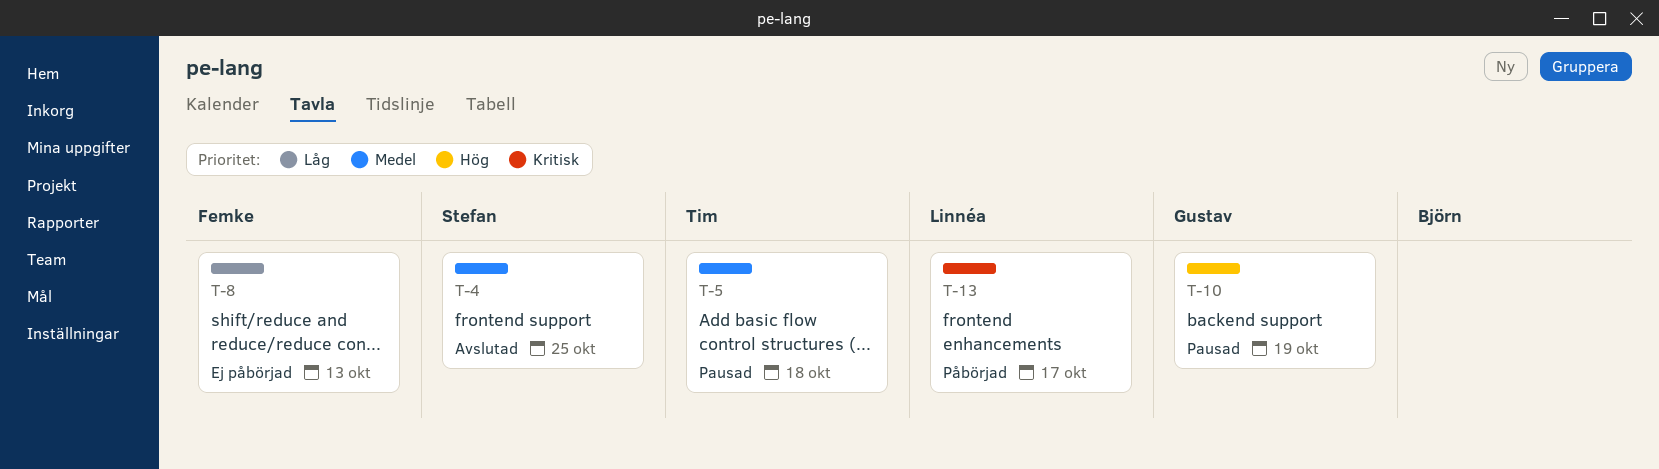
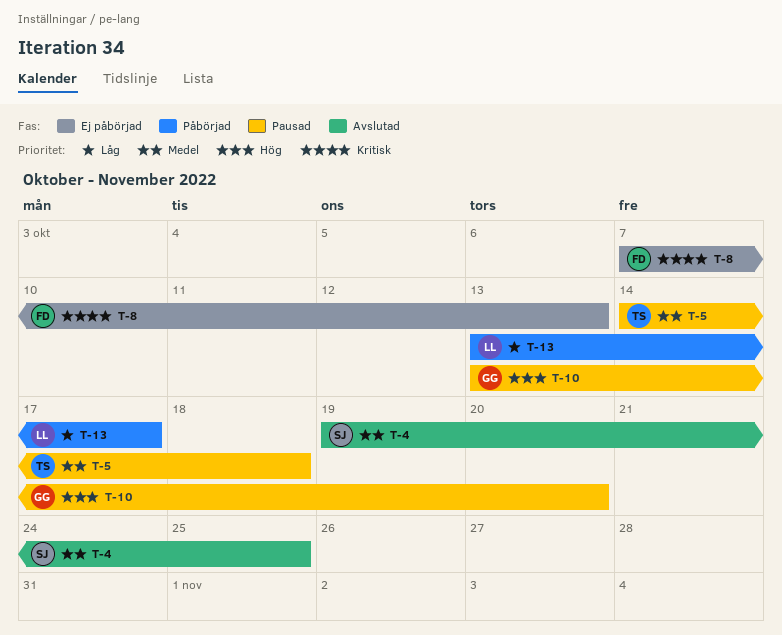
T-8, priority: Låg -> Kritisk
T-10, due: Oct 19 -> Oct 20
T-13, priority: Kritisk -> Låg

